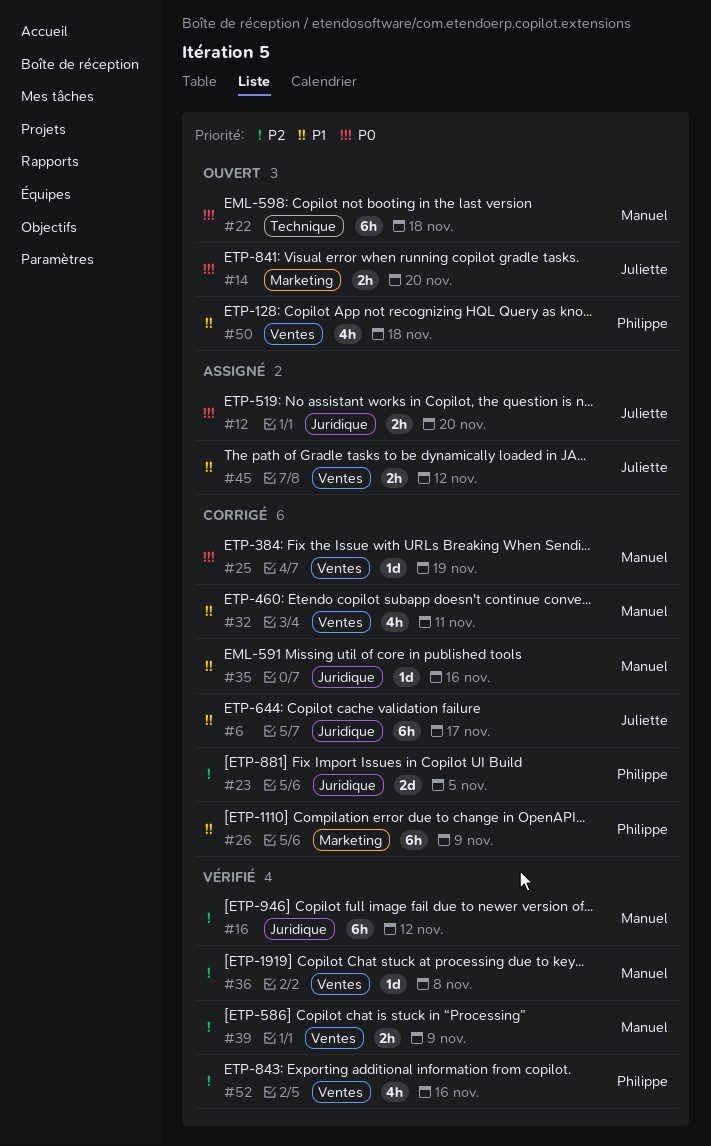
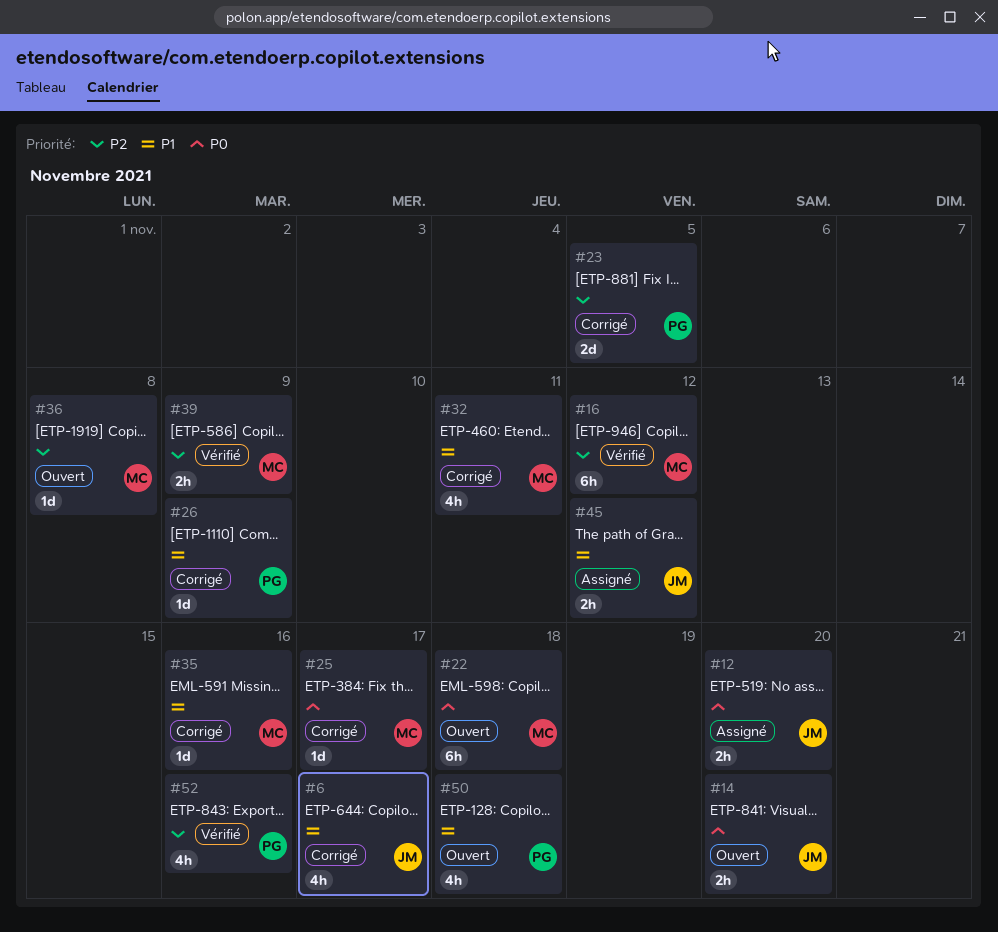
#6, estimate: 6h -> 4h
#25, due: Nov 19 -> Nov 17
#26, estimate: 6h -> 1d
#36, status: Vérifié -> Ouvert

